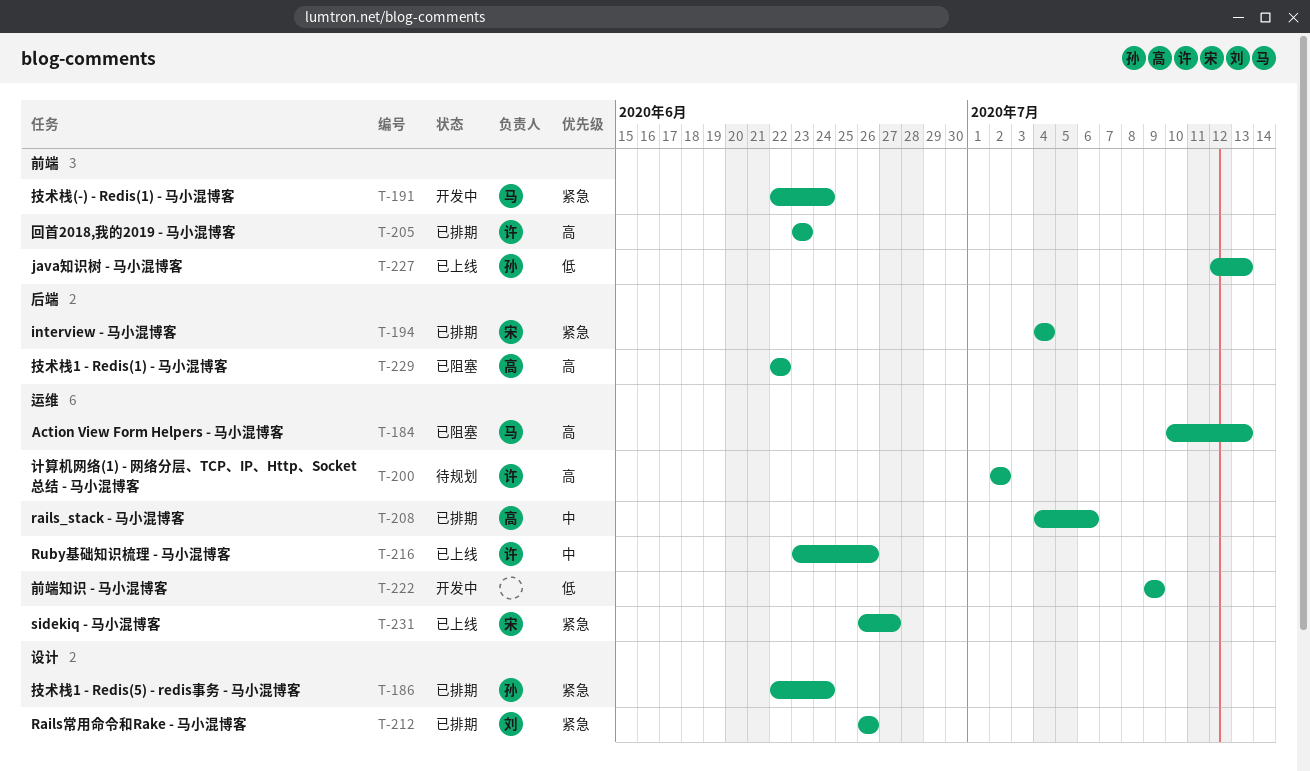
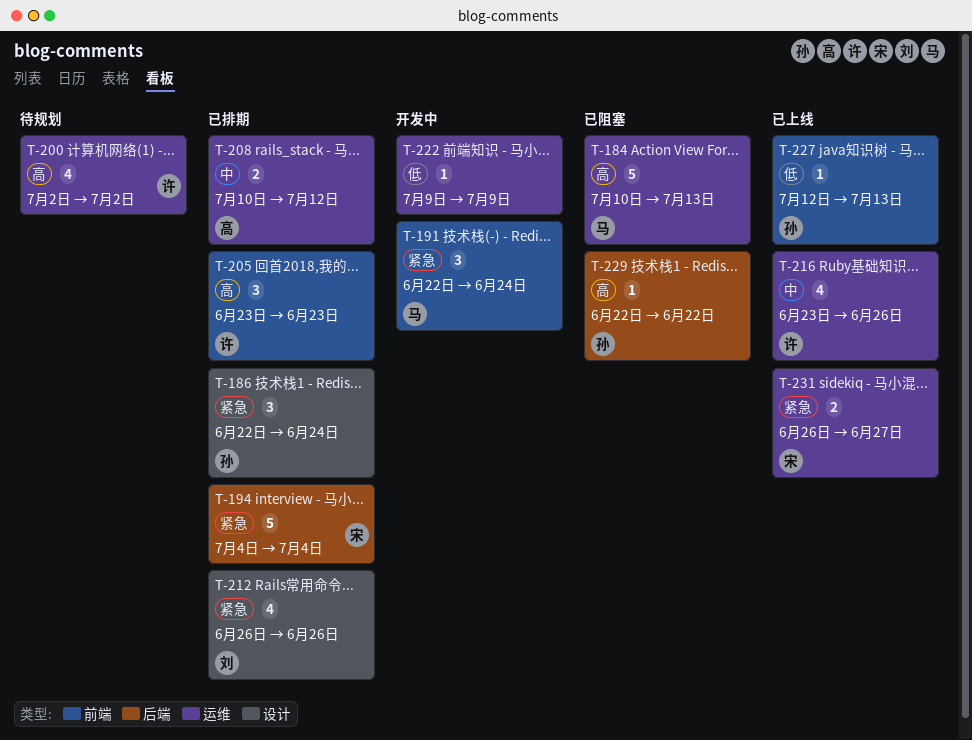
T-208, start: Jul 4 -> Jul 10
T-208, due: Jul 6 -> Jul 12
T-229, owner: 高 -> 孙

